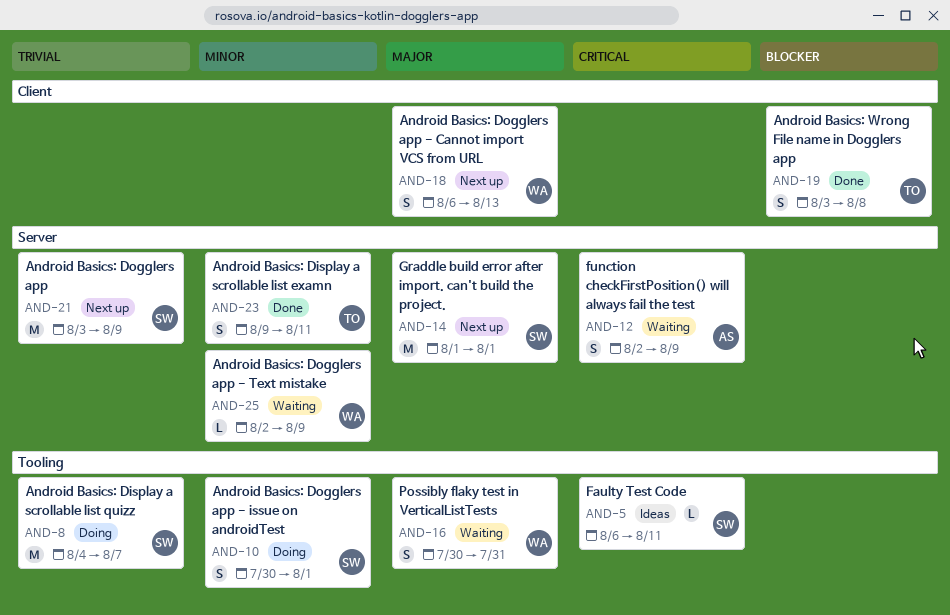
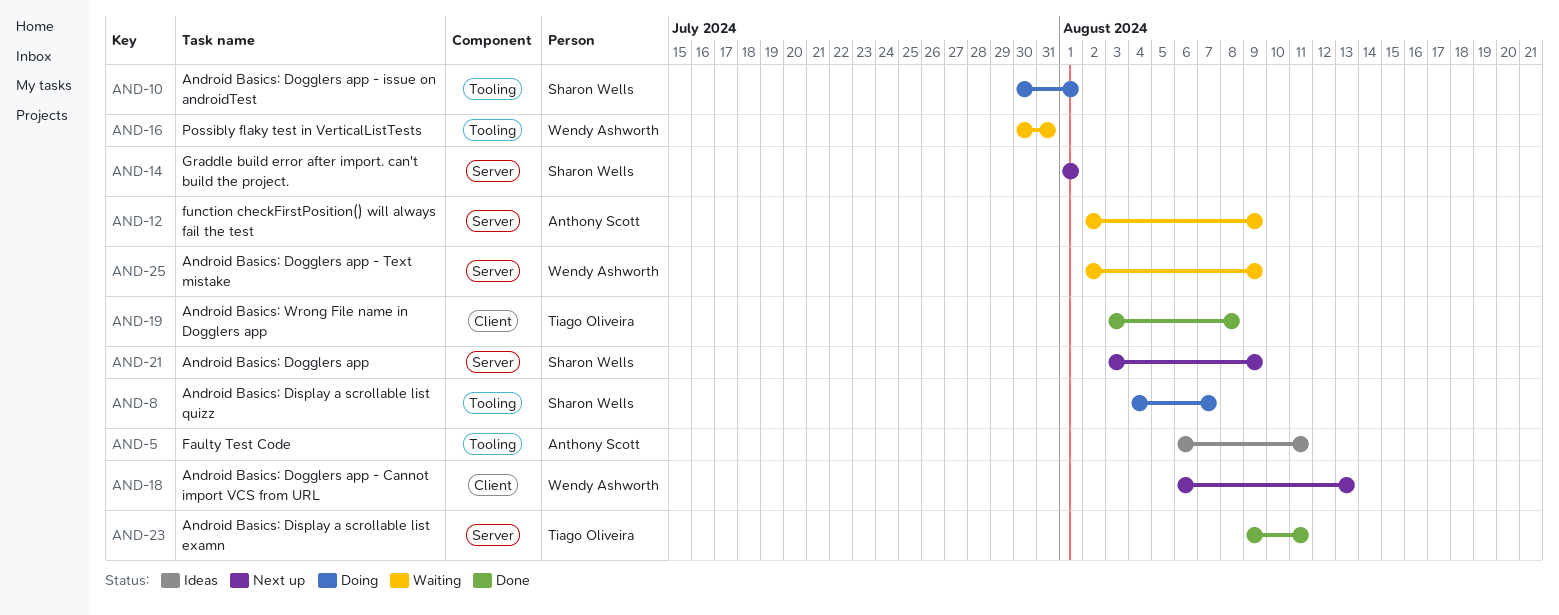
AND-5, owner: Sharon Wells -> Anthony Scott

